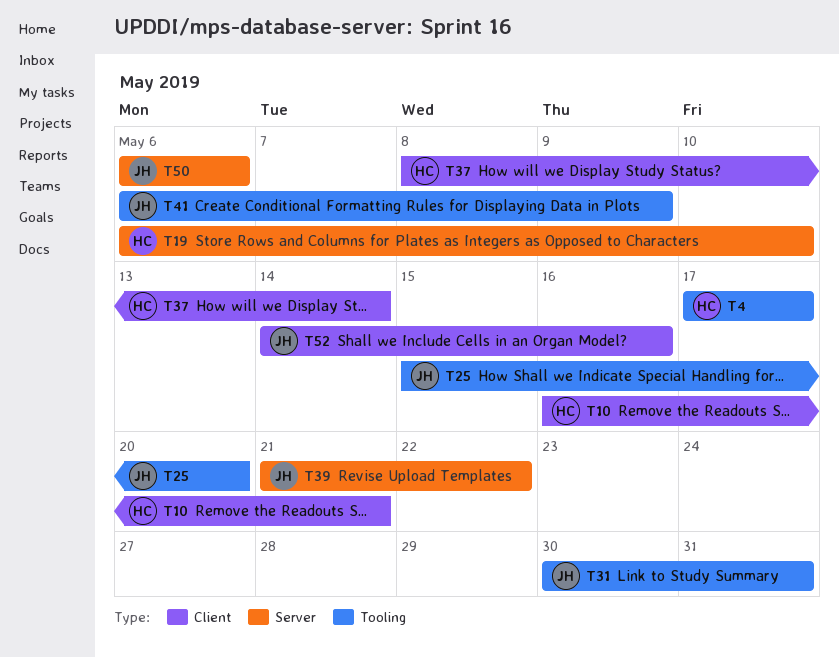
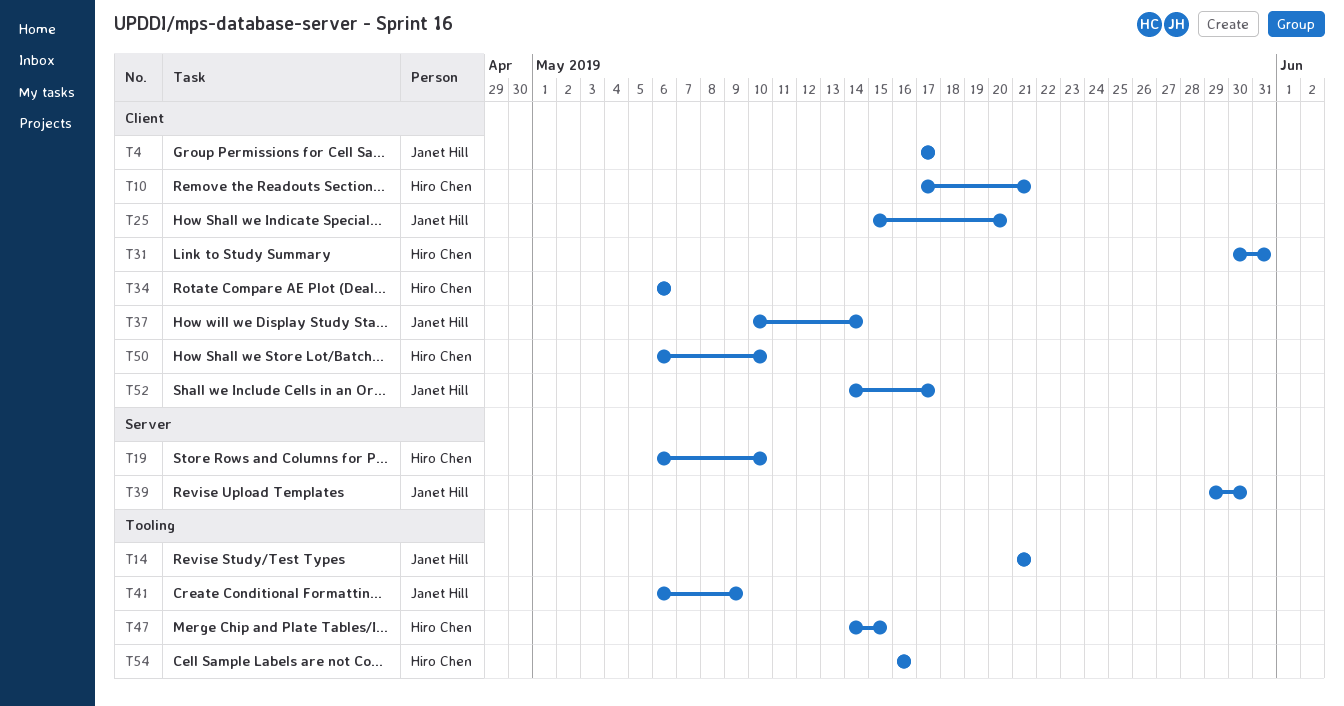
T4, owner: Hiro Chen -> Janet Hill
T4, label: Tooling -> Client
T10, start: May 16 -> May 17
T14: none -> present
T25, label: Tooling -> Client
T31, owner: Janet Hill -> Hiro Chen
T31, label: Tooling -> Client
T34: none -> present
T37, owner: Hiro Chen -> Janet Hill
T37, start: May 8 -> May 10
T39, start: May 21 -> May 29
T39, due: May 22 -> May 30
T47: none -> present
T50, owner: Janet Hill -> Hiro Chen
T50, label: Server -> Client
T50, due: May 6 -> May 10
T52, due: May 16 -> May 17
T54: none -> present

